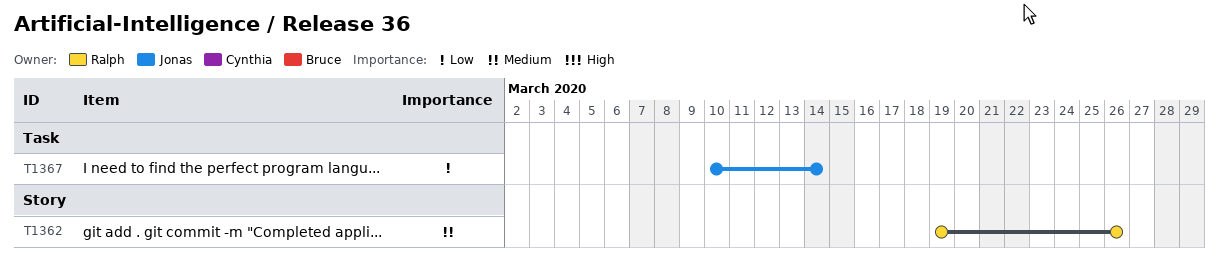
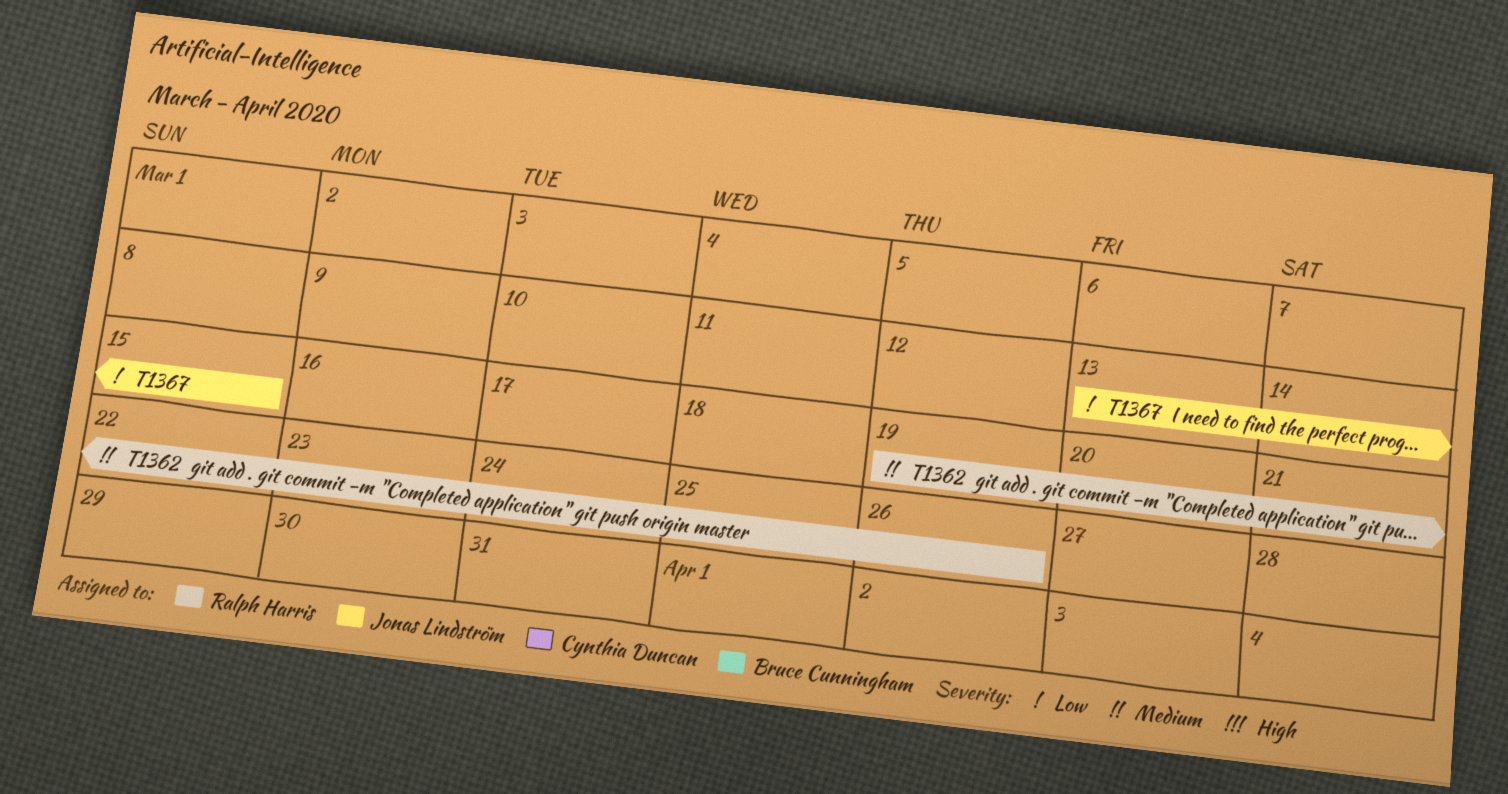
T1367, start: Mar 10 -> Mar 13
T1367, due: Mar 14 -> Mar 15

